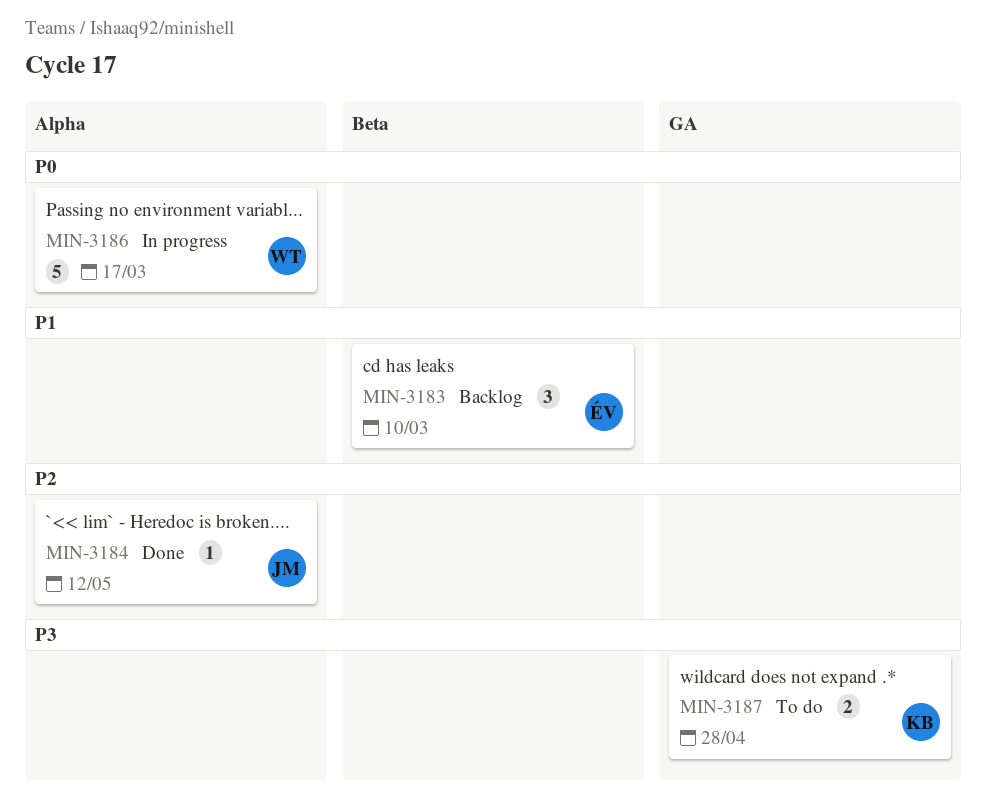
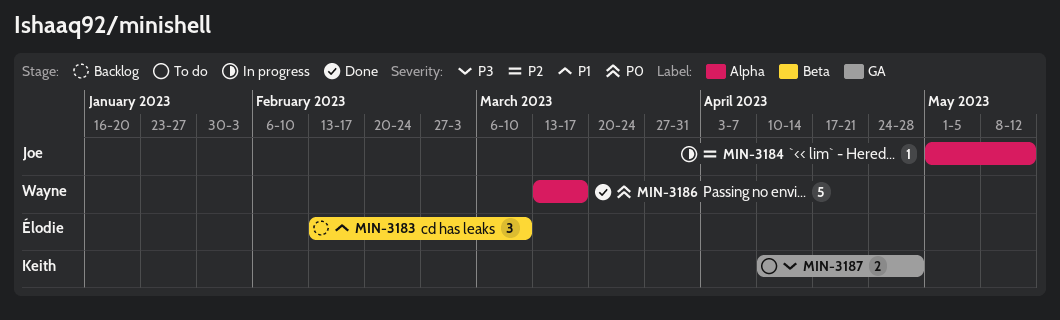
MIN-3184, status: Done -> In progress
MIN-3186, status: In progress -> Done

